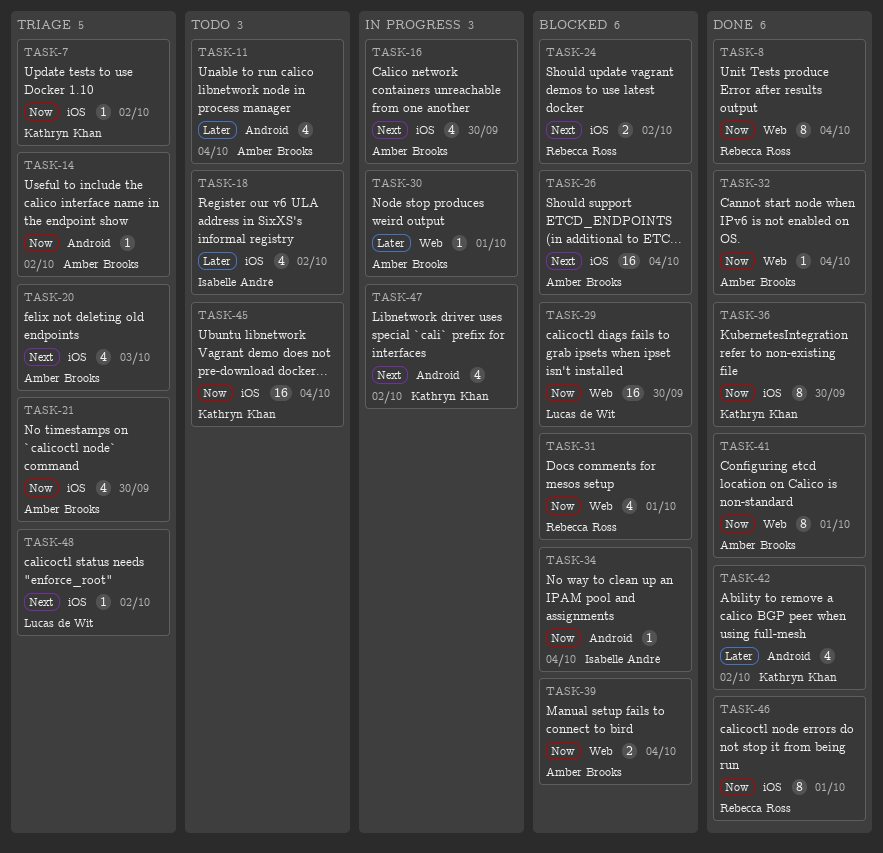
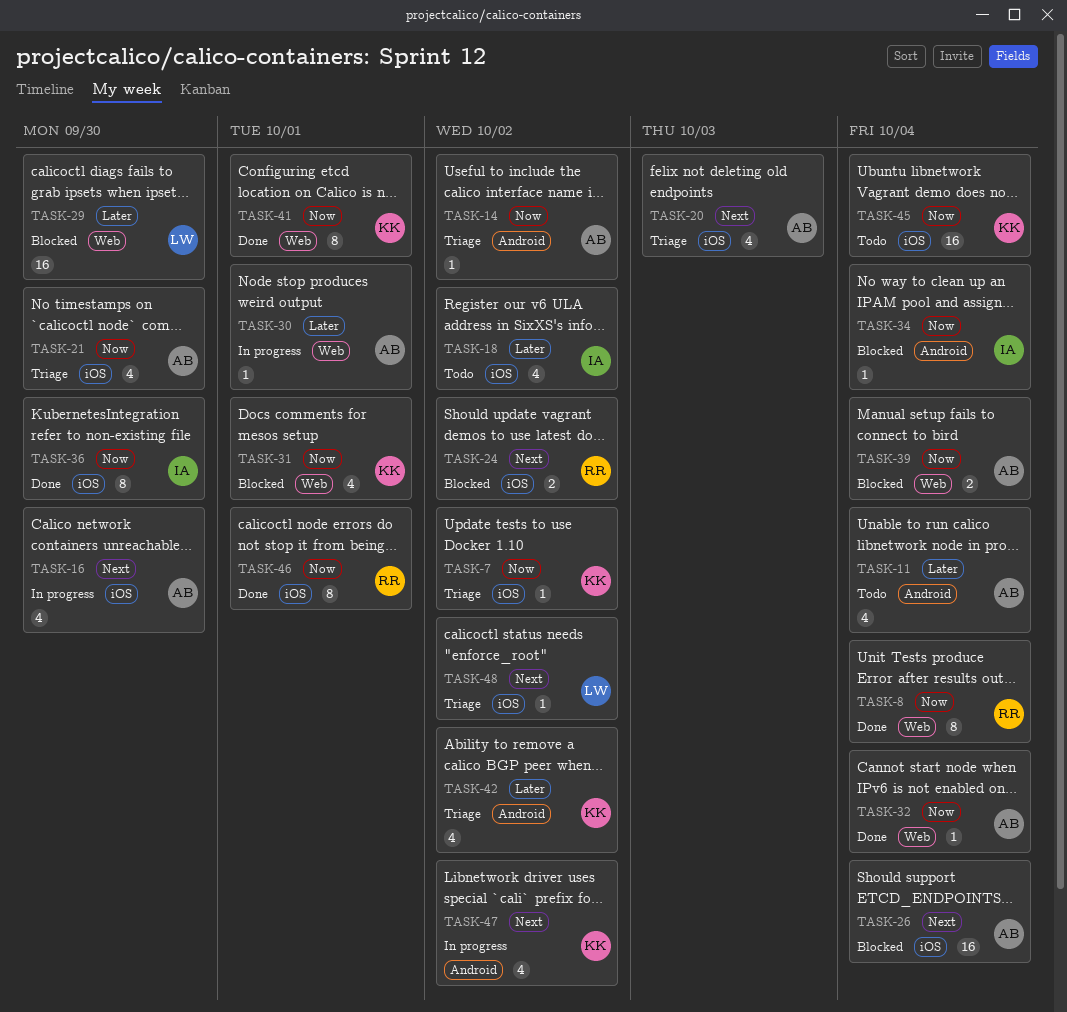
TASK-29, priority: Now -> Later
TASK-31, owner: Rebecca Ross -> Kathryn Khan
TASK-36, owner: Kathryn Khan -> Isabelle André
TASK-41, owner: Amber Brooks -> Kathryn Khan
TASK-42, status: Done -> Triage

